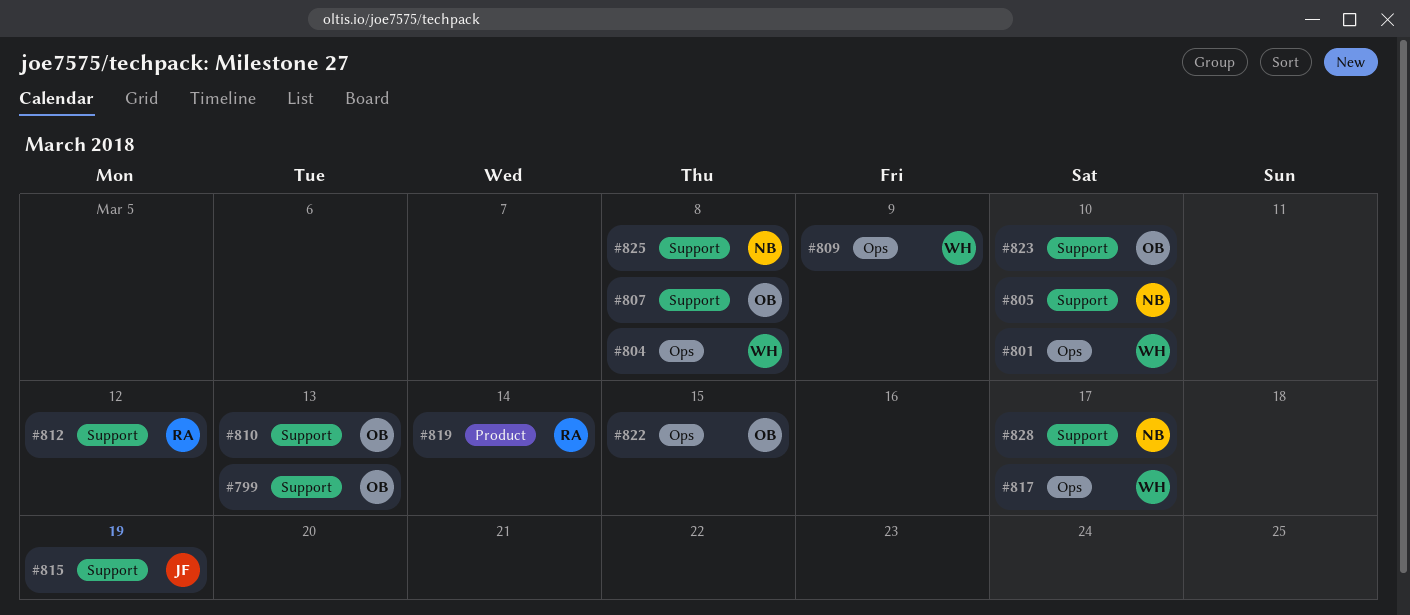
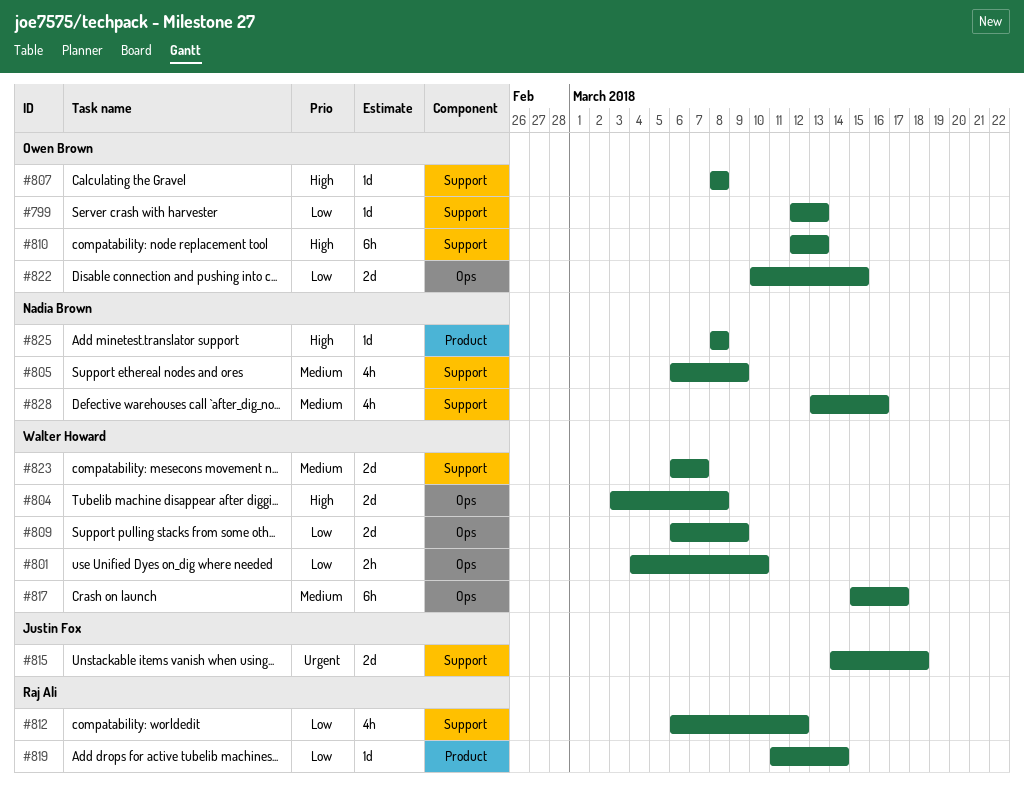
#805, due: Mar 10 -> Mar 9
#815, due: Mar 19 -> Mar 18
#823, owner: Owen Brown -> Walter Howard
#823, due: Mar 10 -> Mar 7
#825, label: Support -> Product
#828, due: Mar 17 -> Mar 16

